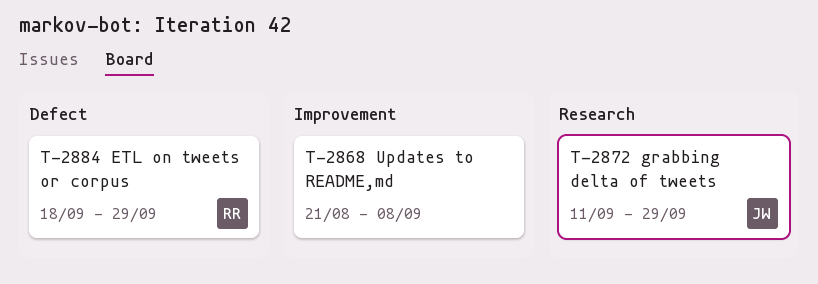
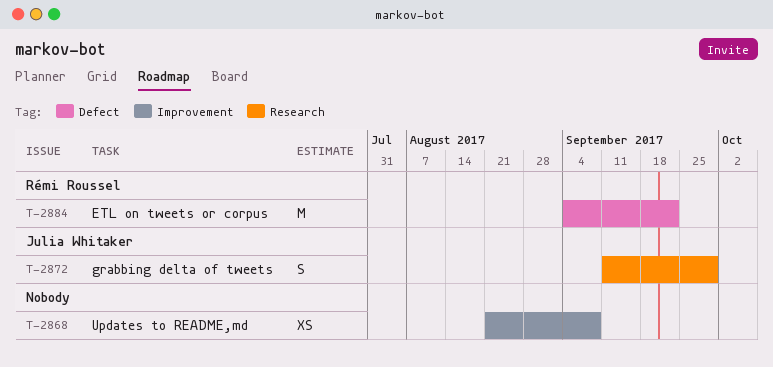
T-2884, start: Sep 18 -> Sep 4
T-2884, due: Sep 29 -> Sep 22

